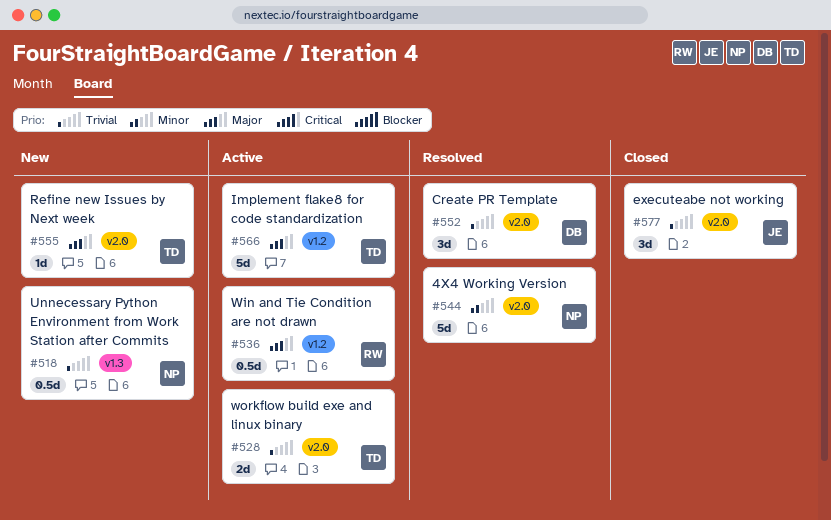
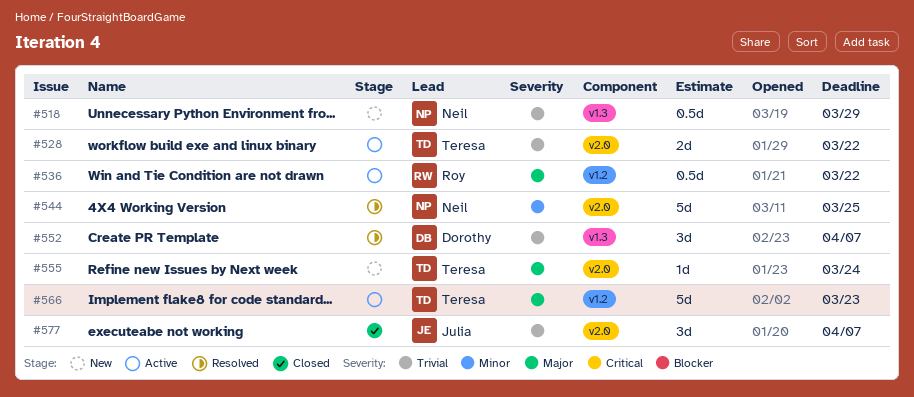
#552, label: v2.0 -> v1.3

